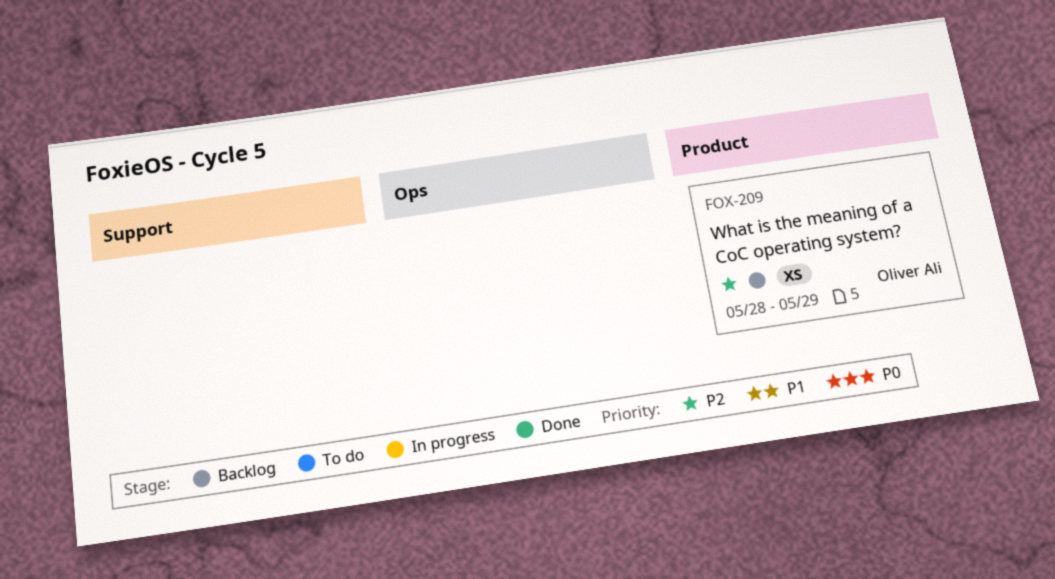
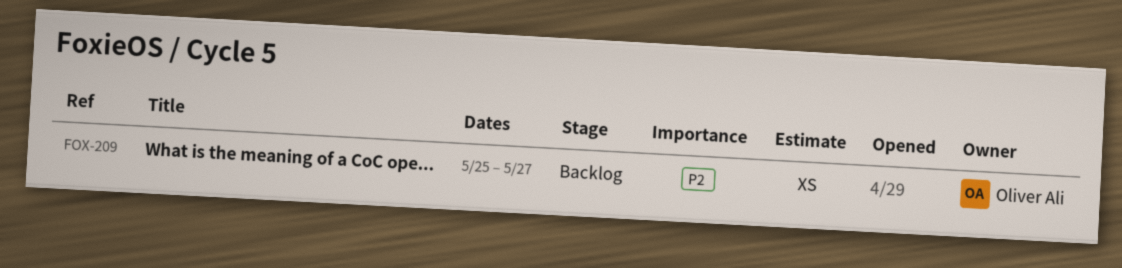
FOX-209, start: May 28 -> May 25
FOX-209, due: May 29 -> May 27

